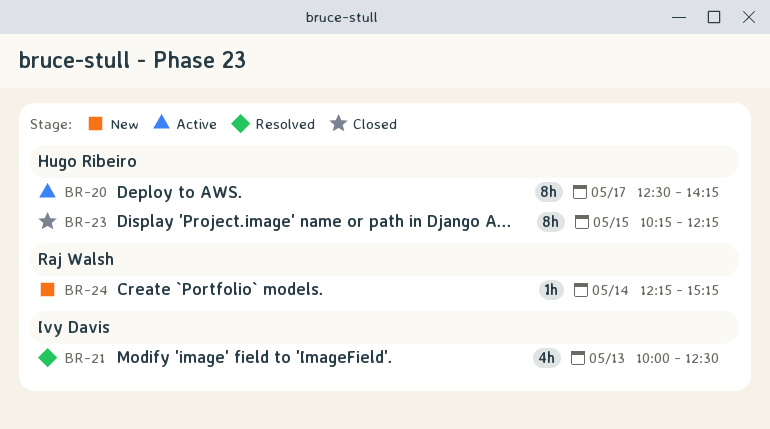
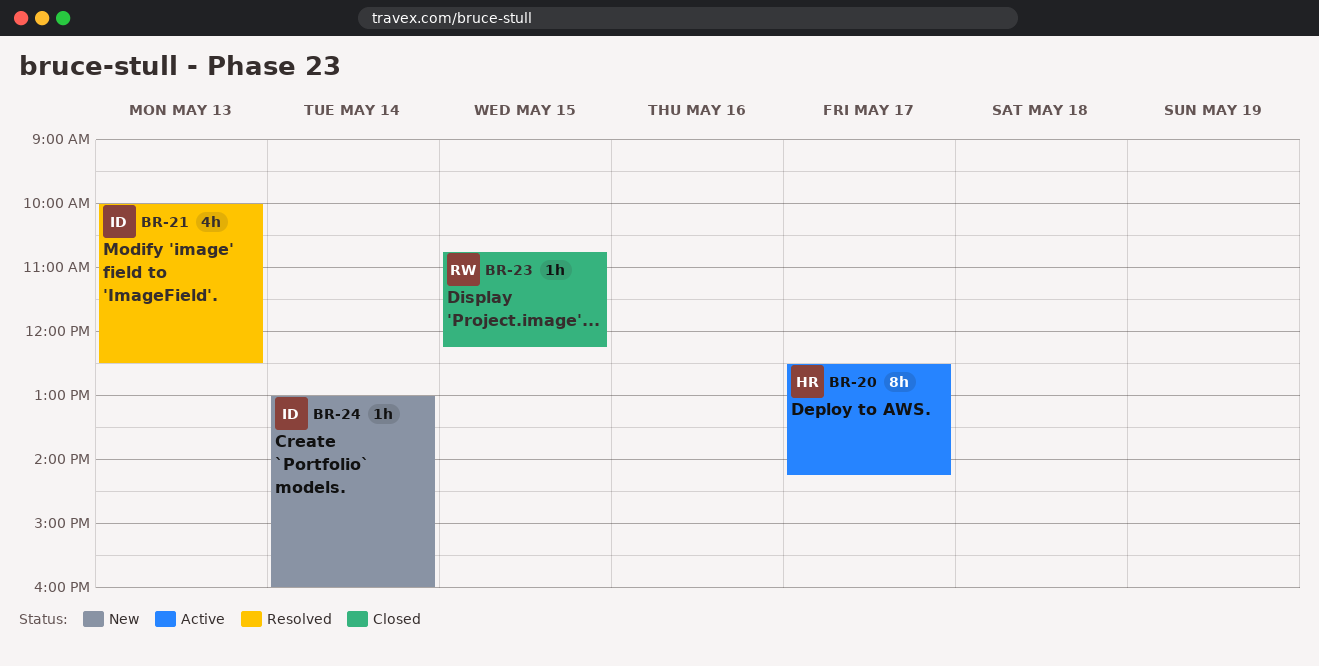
BR-23, owner: Hugo Ribeiro -> Raj Walsh
BR-23, estimate: 8h -> 1h
BR-23, begins: 10:15 -> 10:45
BR-24, owner: Raj Walsh -> Ivy Davis
BR-24, begins: 12:15 -> 13:00
BR-24, ends: 15:15 -> 16:00

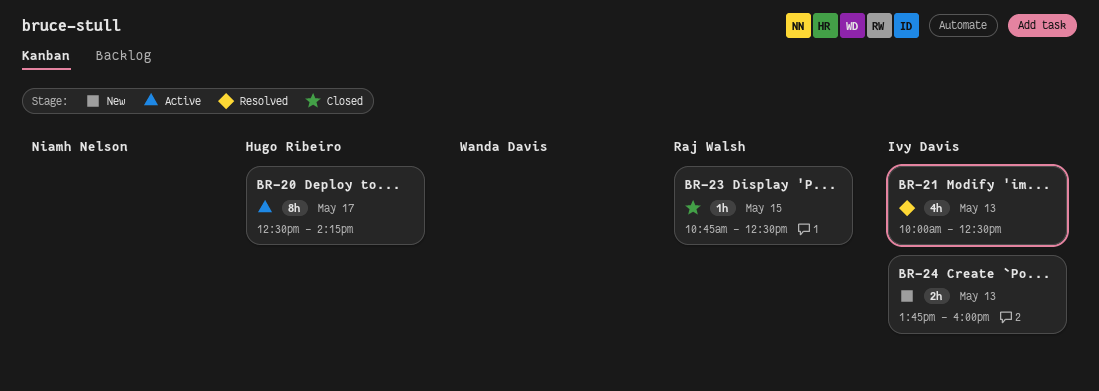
BR-23, ends: 12:15 -> 12:30
BR-24, estimate: 1h -> 2h
BR-24, day: May 14 -> May 13
BR-24, begins: 13:00 -> 13:45

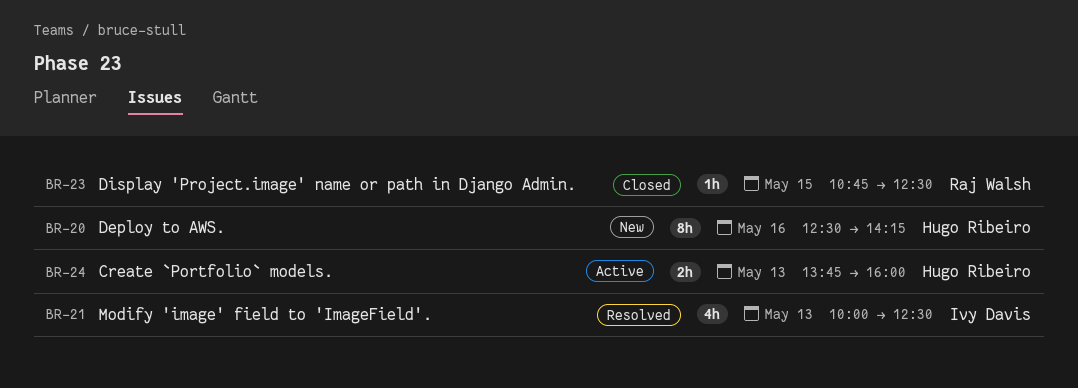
BR-20, status: Active -> New
BR-20, day: May 17 -> May 16
BR-24, status: New -> Active
BR-24, owner: Ivy Davis -> Hugo Ribeiro

